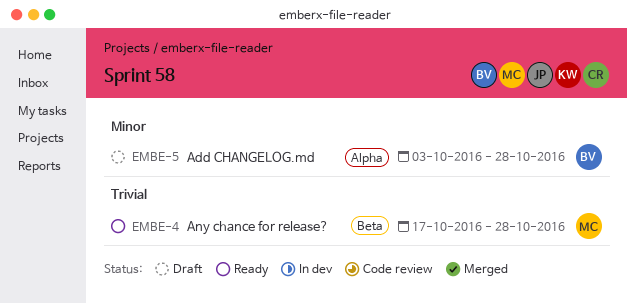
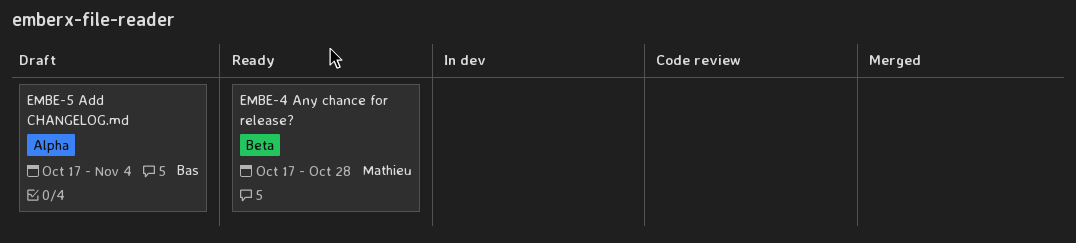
EMBE-5, start: Oct 3 -> Oct 17
EMBE-5, due: Oct 28 -> Nov 4

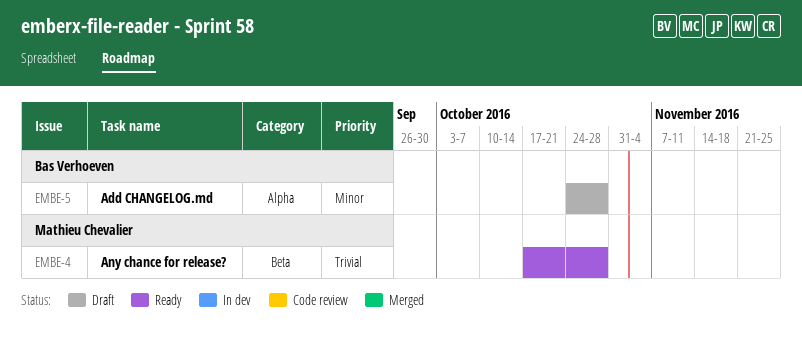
EMBE-5, start: Oct 17 -> Oct 24
EMBE-5, due: Nov 4 -> Oct 28

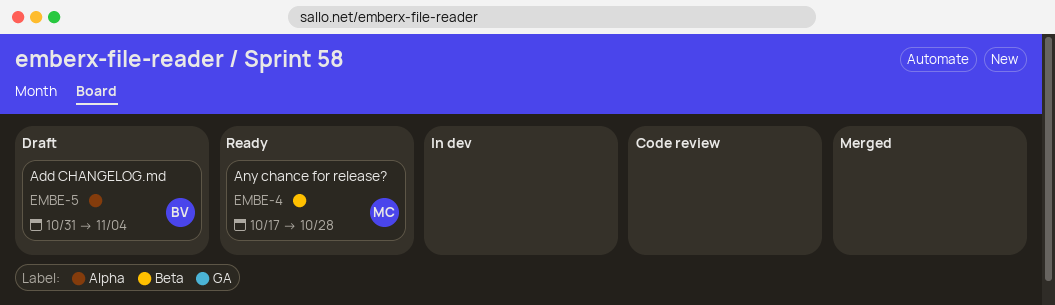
EMBE-5, start: Oct 24 -> Oct 31
EMBE-5, due: Oct 28 -> Nov 4

